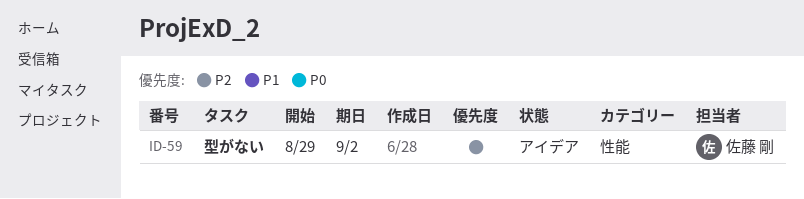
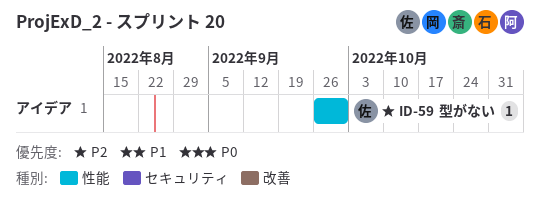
ID-59, start: Aug 29 -> Sep 26
ID-59, due: Sep 2 -> Sep 30

